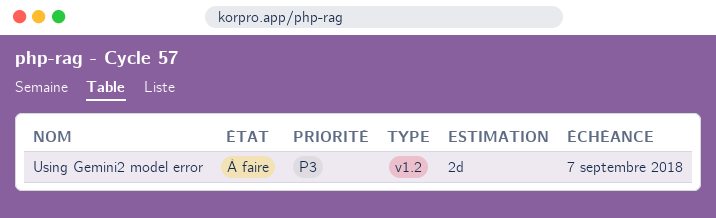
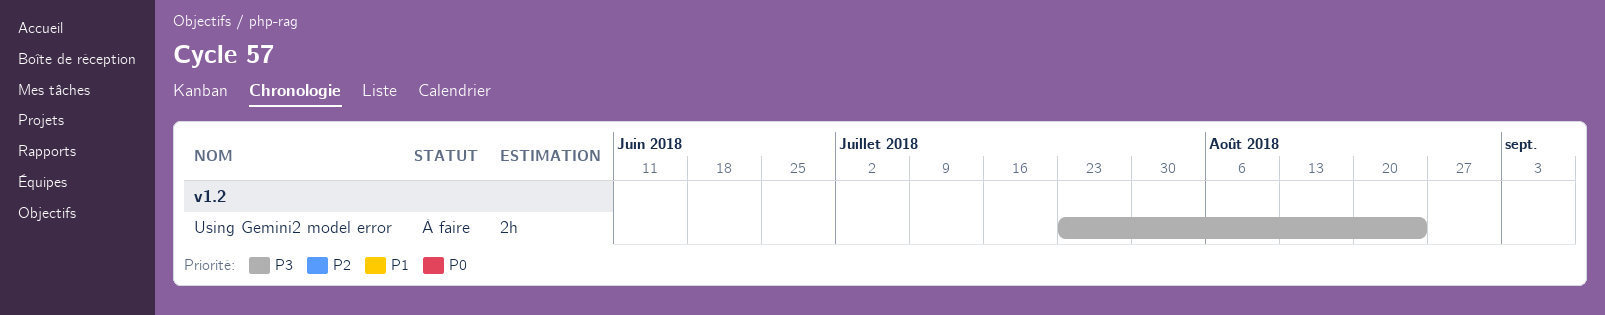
Using Gemini2 model error, estimate: 2d -> 2h
Using Gemini2 model error, due: Sep 7 -> Aug 24

